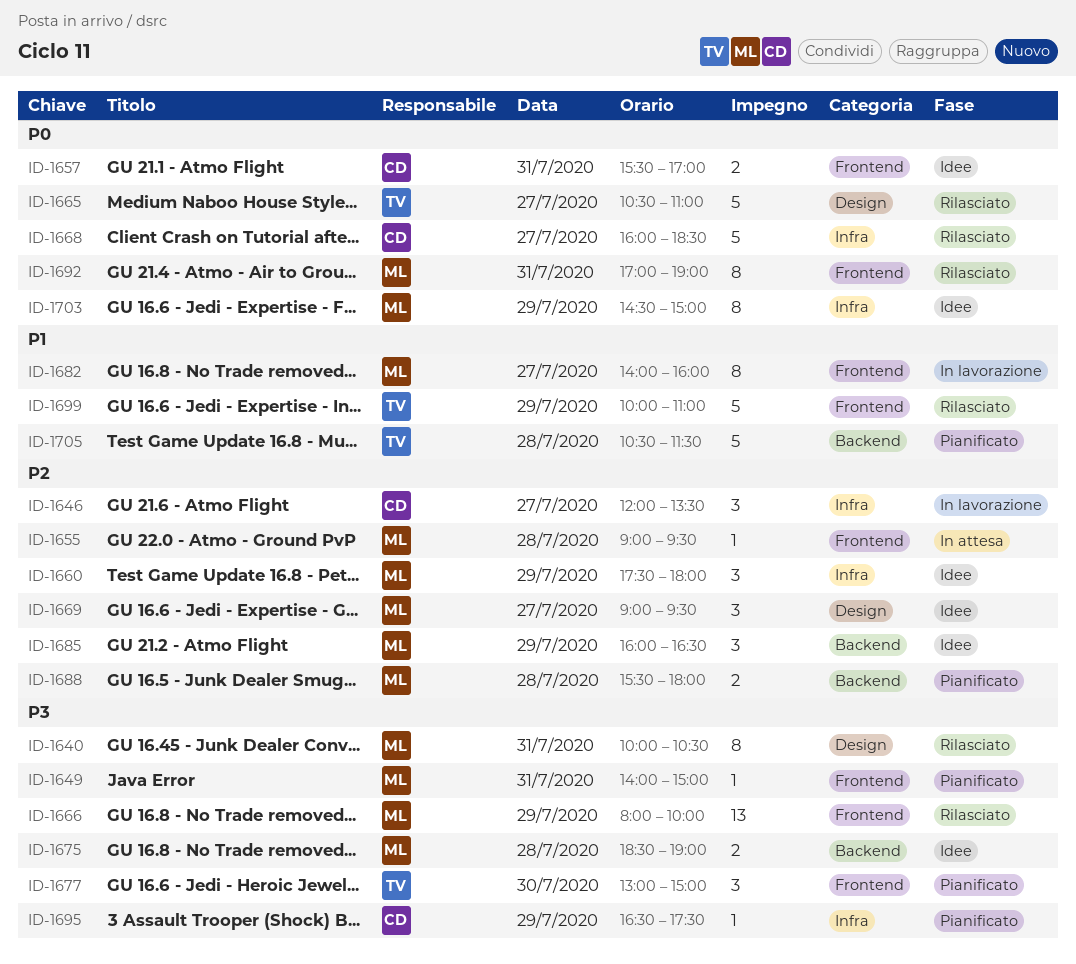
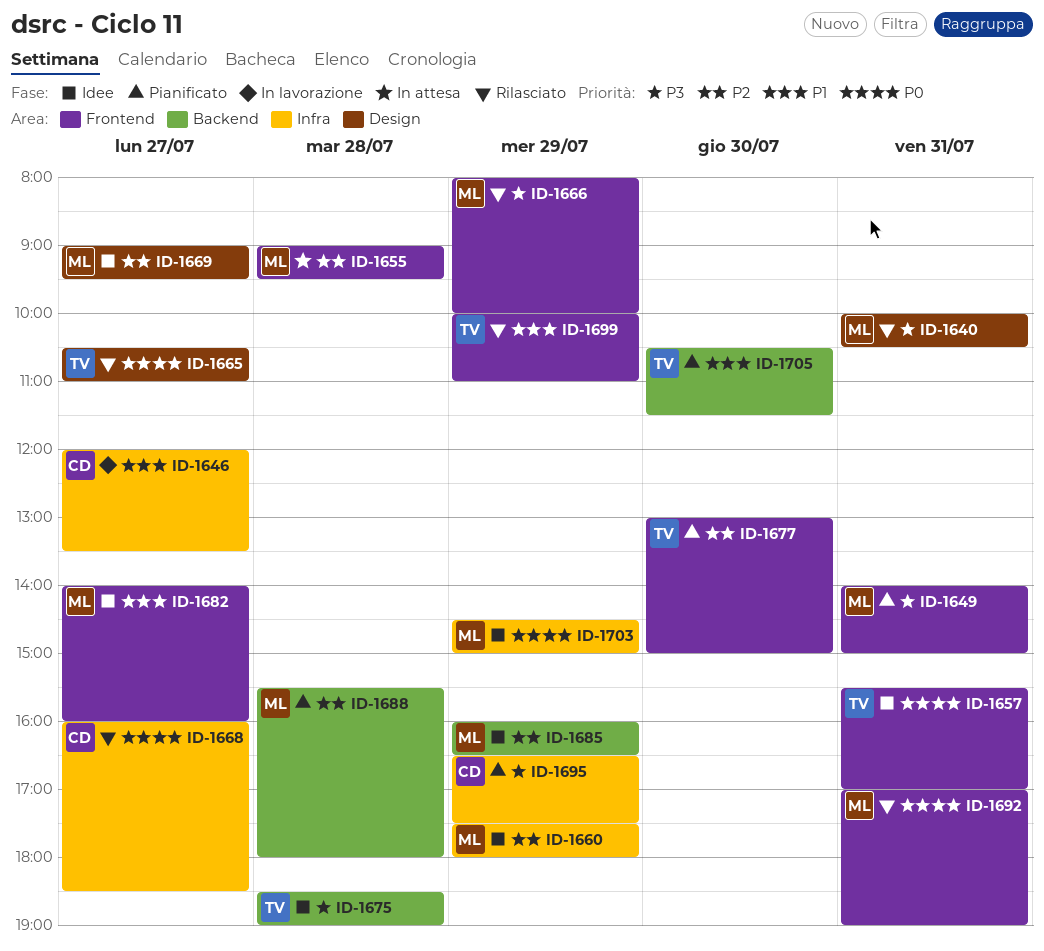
ID-1646, priority: P2 -> P1
ID-1657, owner: CD -> TV
ID-1675, owner: ML -> TV
ID-1677, priority: P3 -> P2
ID-1682, status: In lavorazione -> Idee
ID-1705, day: Jul 28 -> Jul 30

